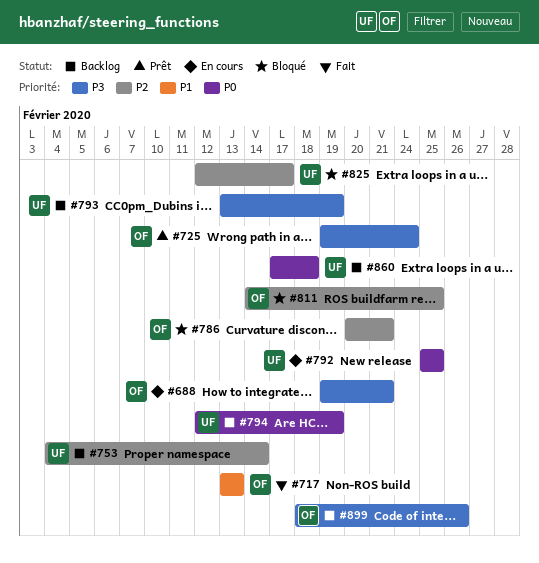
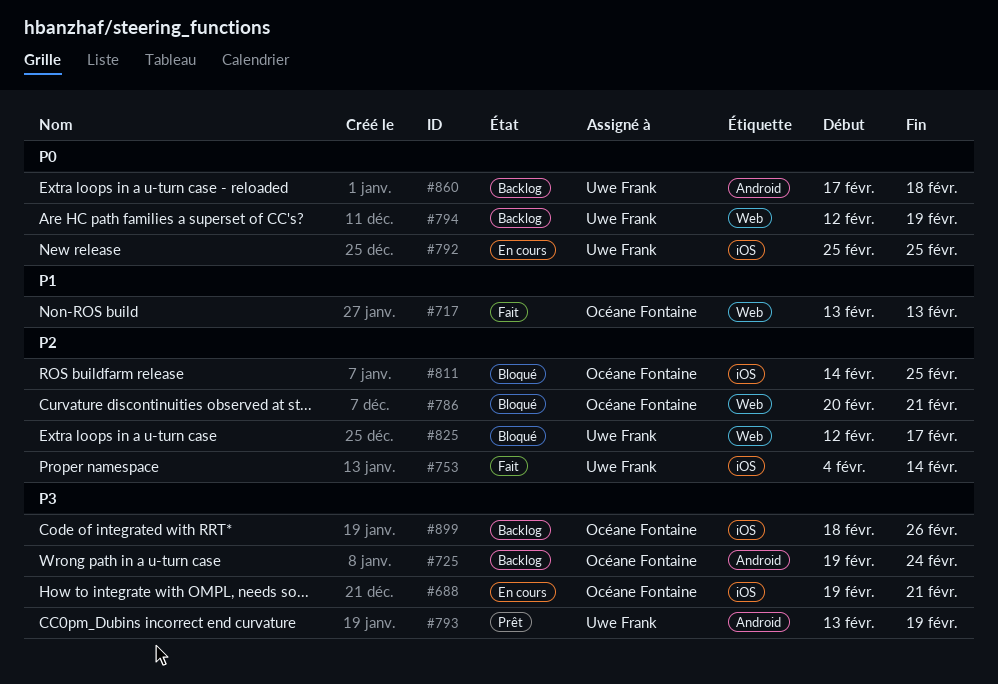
#725, status: Prêt -> Backlog
#753, status: Backlog -> Fait
#793, status: Backlog -> Prêt

